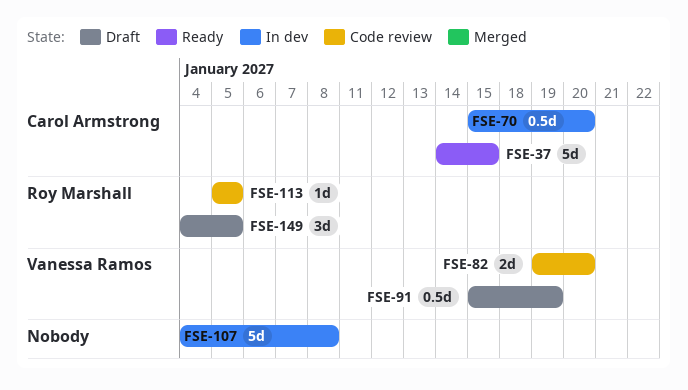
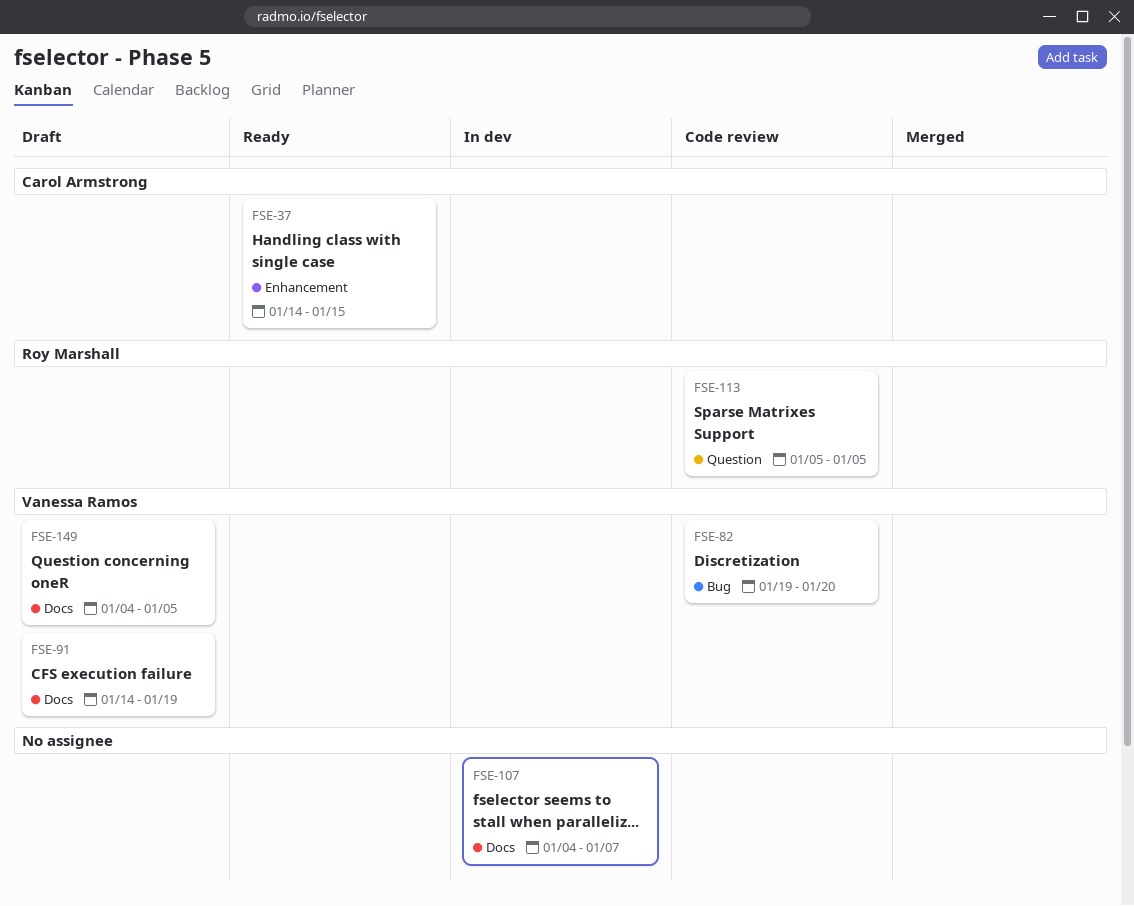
FSE-70: present -> none
FSE-91, start: Jan 15 -> Jan 14
FSE-107, due: Jan 8 -> Jan 7
FSE-149, owner: Roy Marshall -> Vanessa Ramos

